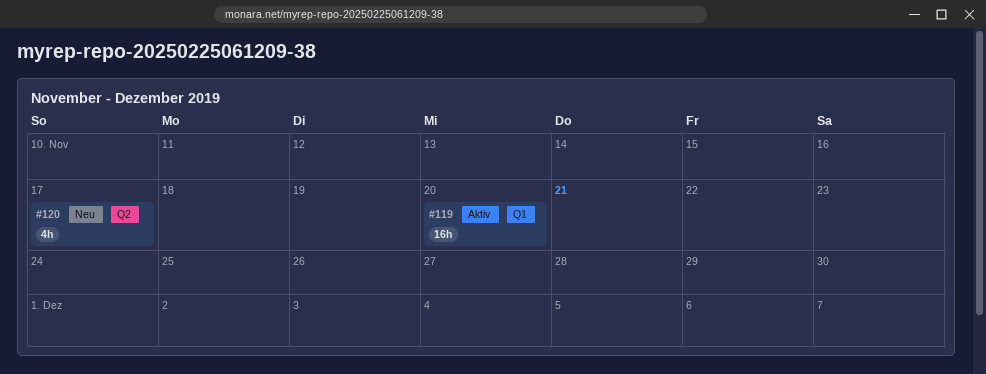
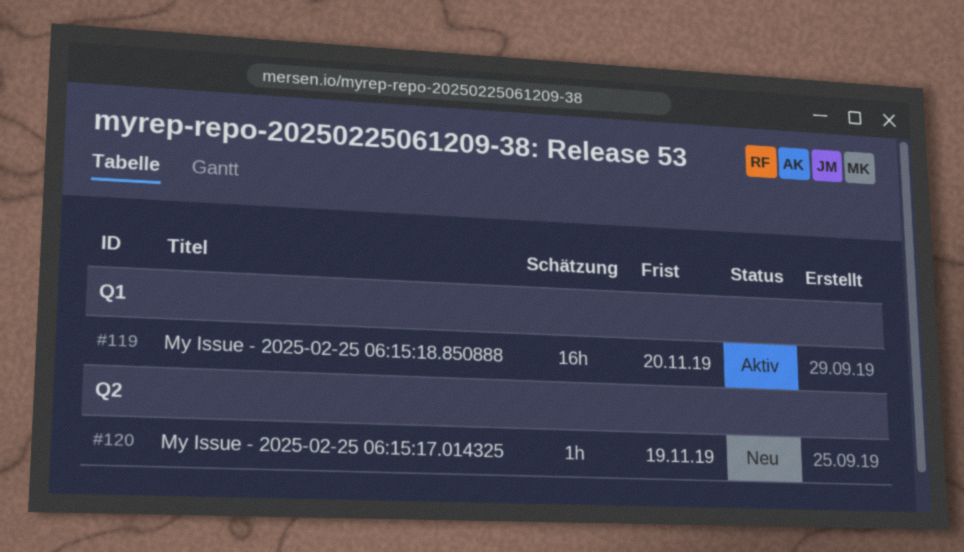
#120, estimate: 4h -> 1h
#120, due: Nov 17 -> Nov 19

